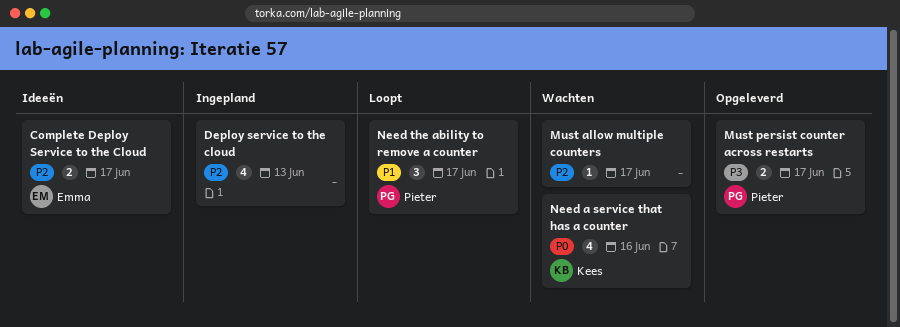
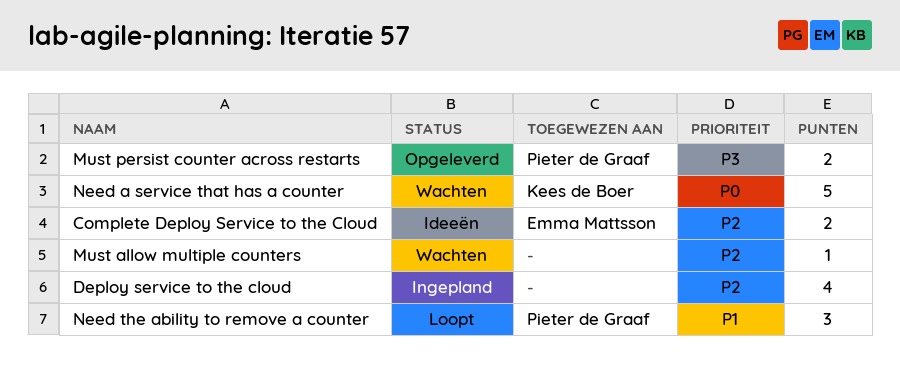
Need a service that has a counter, estimate: 4 -> 5

